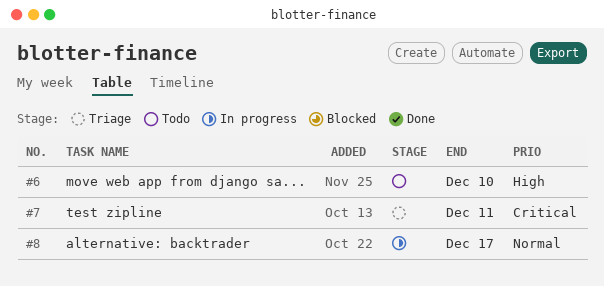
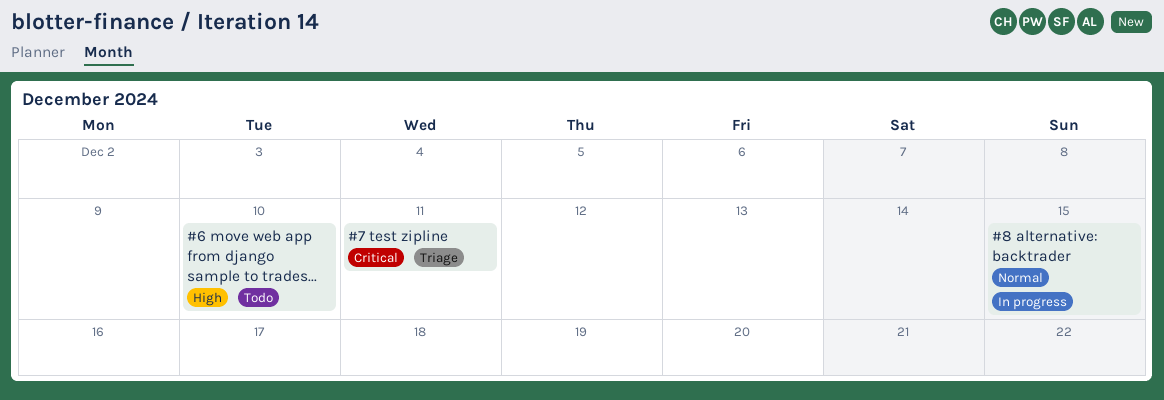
#8, due: Dec 17 -> Dec 15

